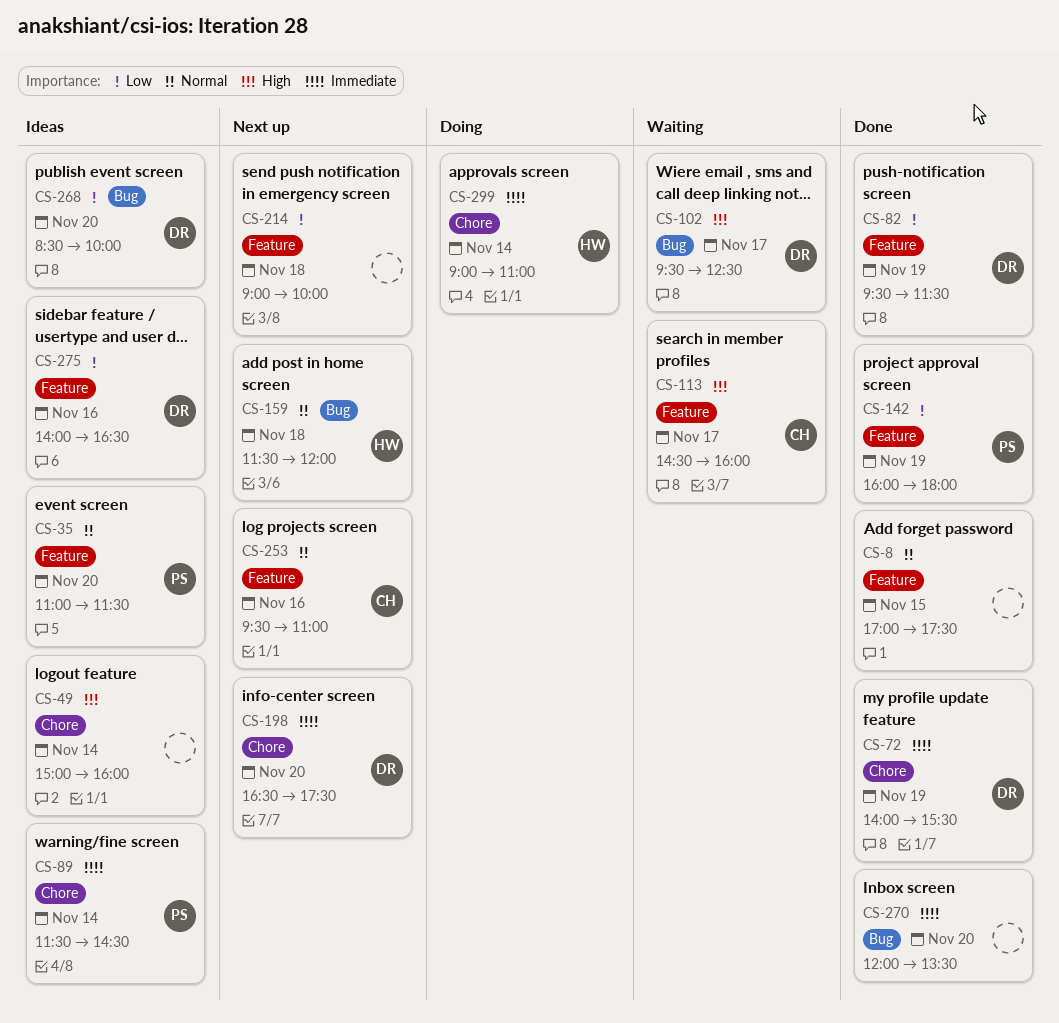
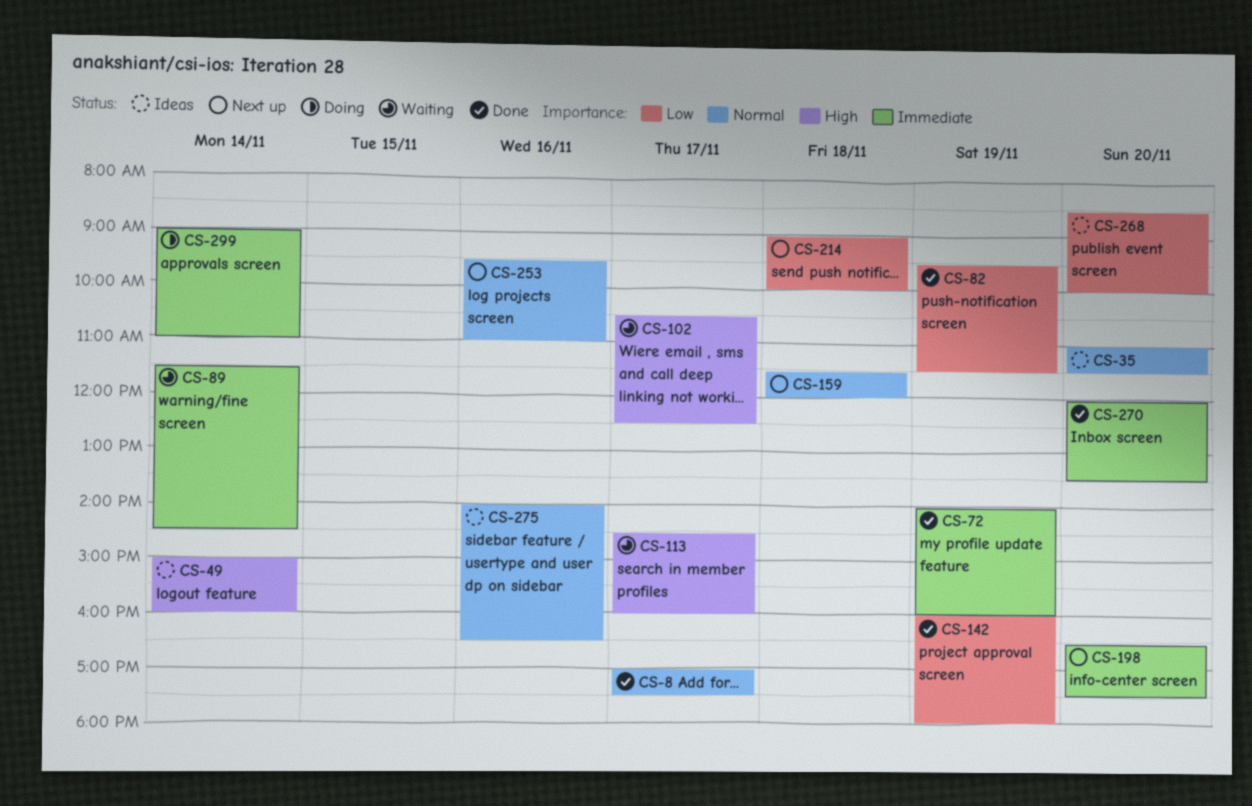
CS-8, day: Nov 15 -> Nov 17
CS-72, ends: 15:30 -> 16:00
CS-89, status: Ideas -> Waiting
CS-102, begins: 09:30 -> 10:30
CS-275, priority: Low -> Normal

